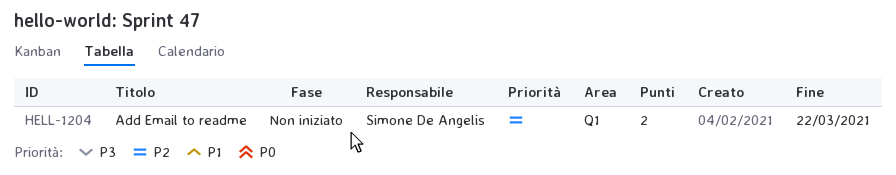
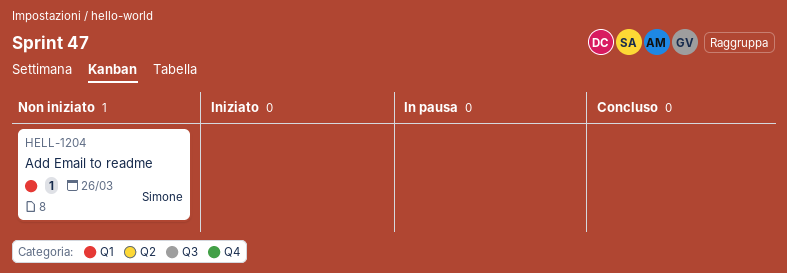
HELL-1204, estimate: 2 -> 1
HELL-1204, due: Mar 22 -> Mar 26

